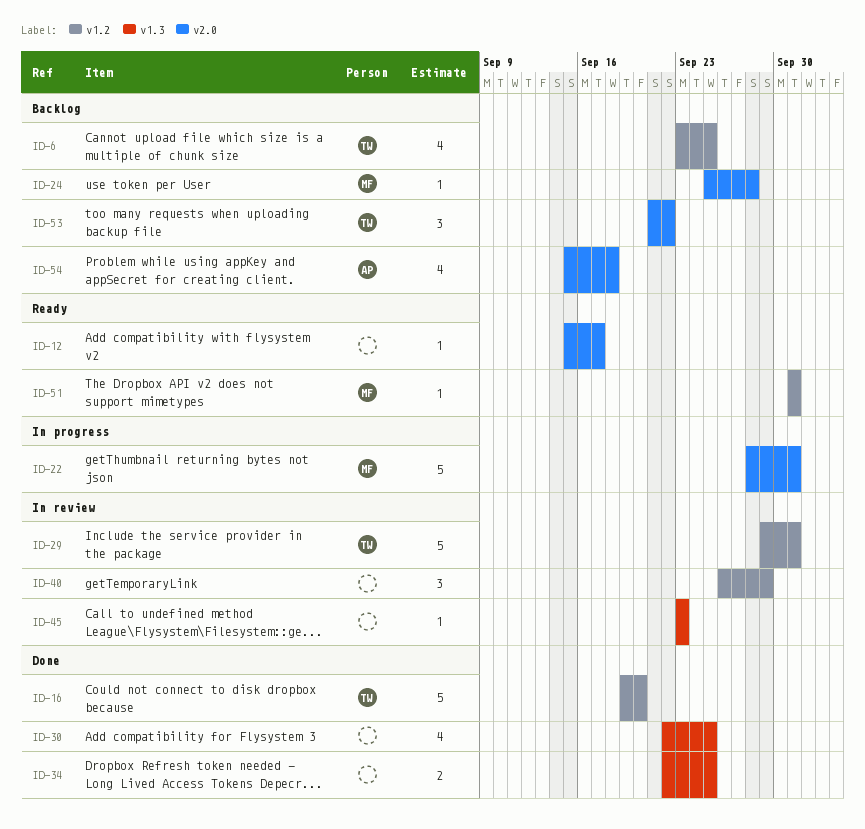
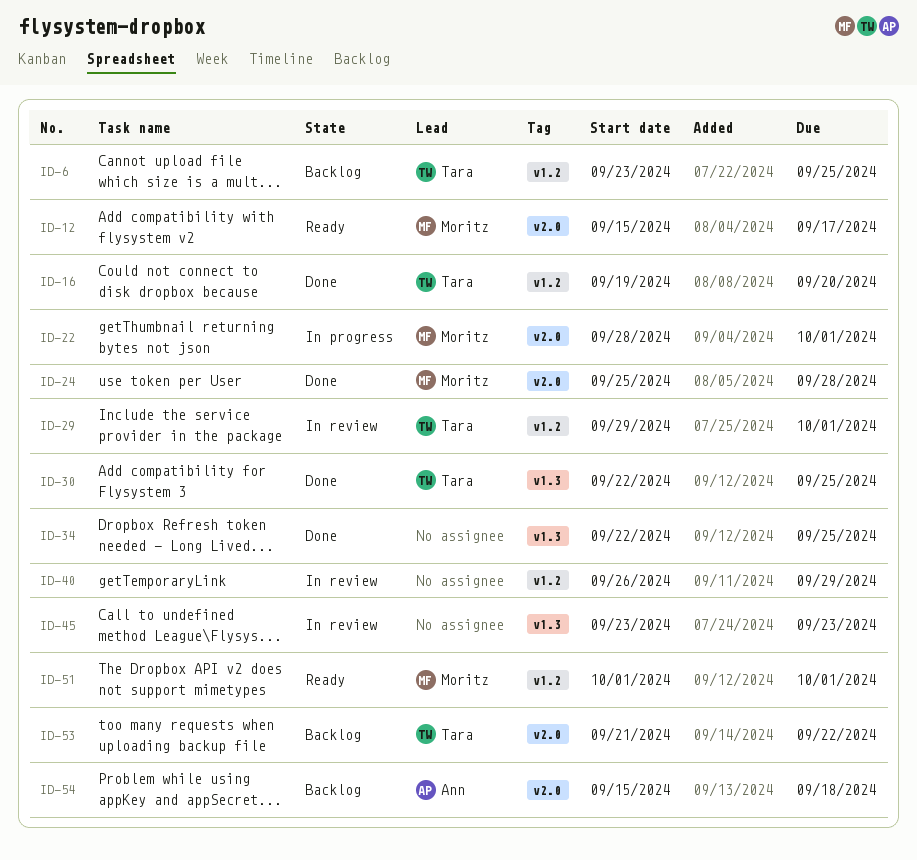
ID-12, owner: none -> Moritz
ID-24, status: Backlog -> Done
ID-30, owner: none -> Tara

